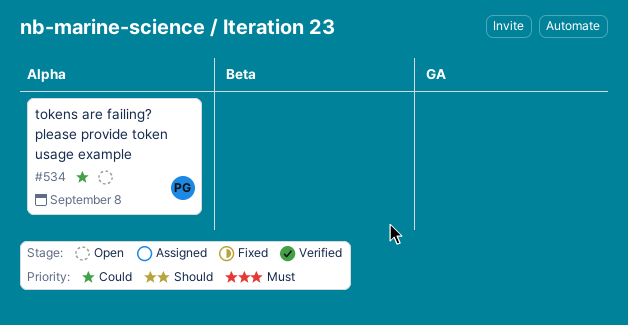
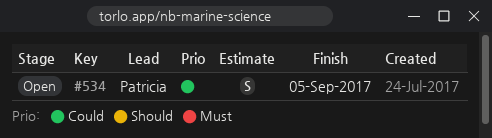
#534, due: Sep 8 -> Sep 5

